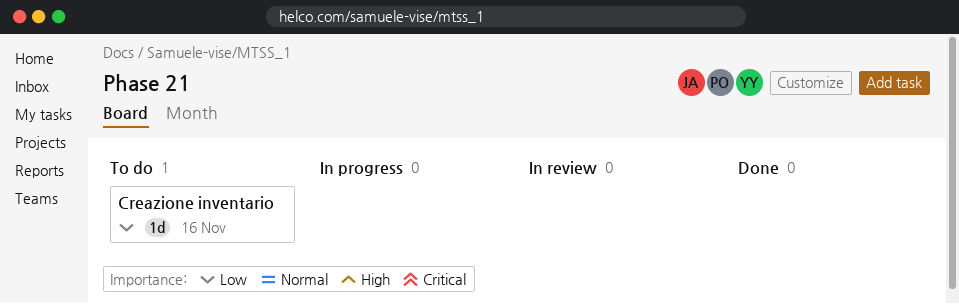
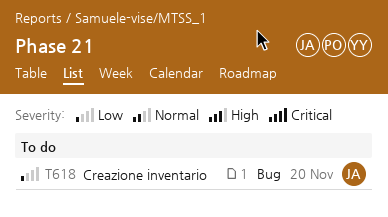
Creazione inventario, due: Nov 16 -> Nov 20

